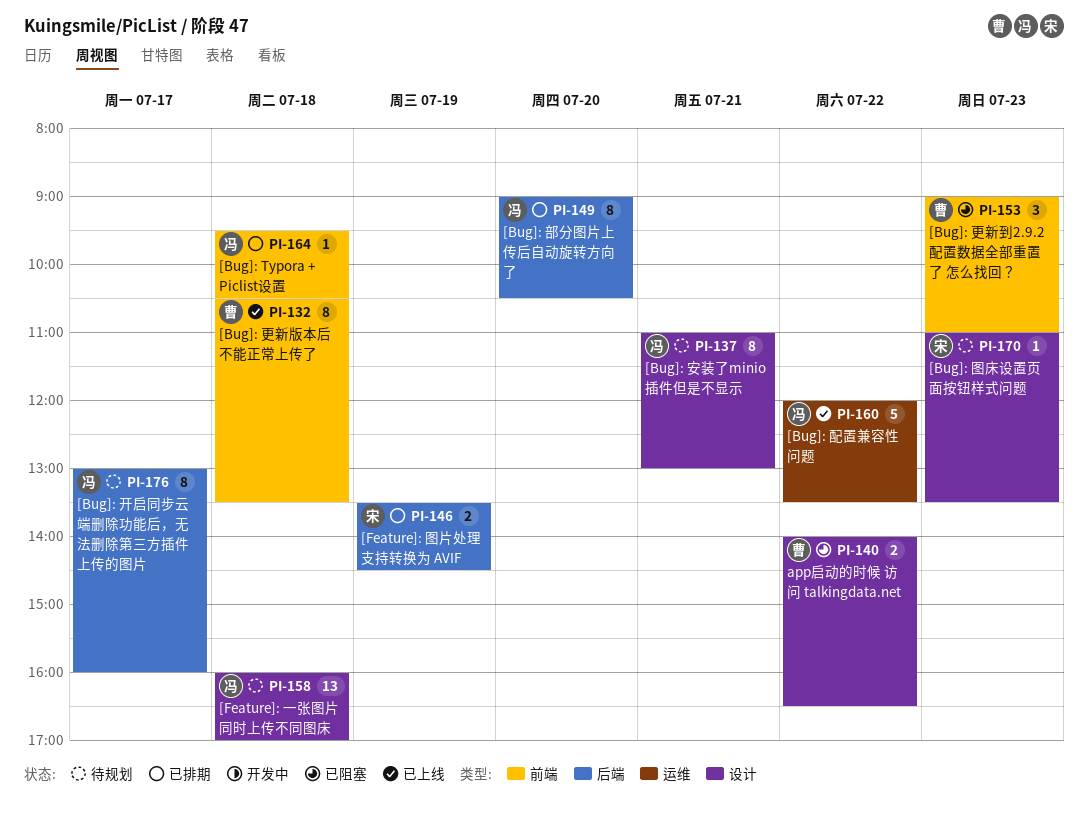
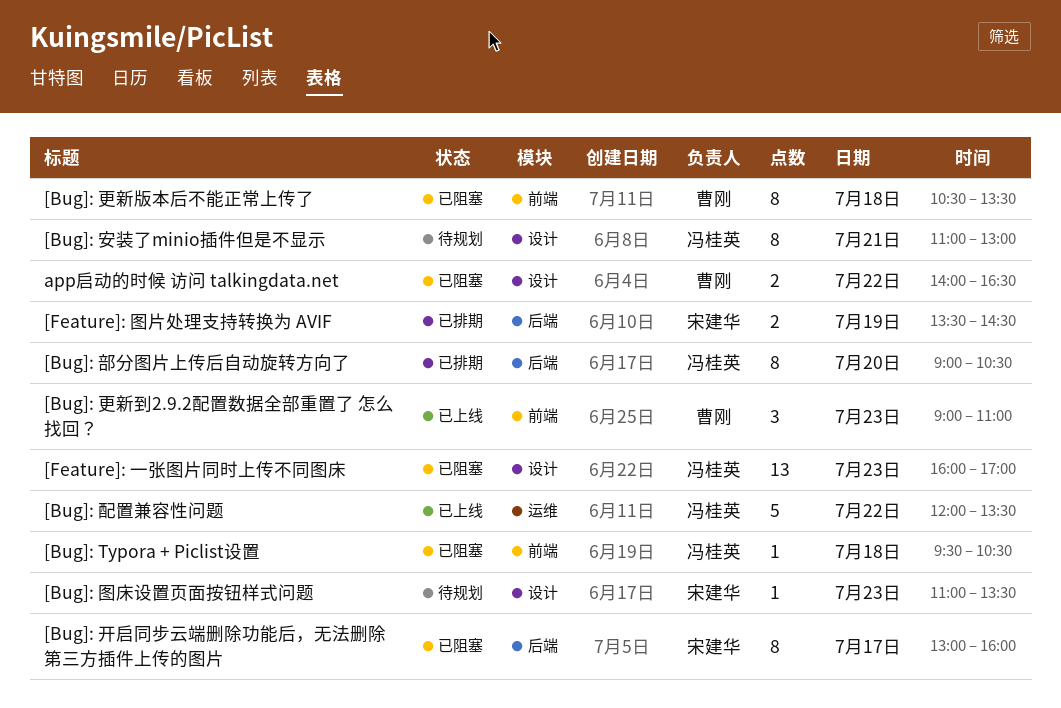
[Bug]: Typora + Piclist设置, status: 已排期 -> 已阻塞
[Bug]: 开启同步云端删除功能后，无法删除第三方插件上传的图片, status: 待规划 -> 已阻塞
[Bug]: 开启同步云端删除功能后，无法删除第三方插件上传的图片, owner: 冯桂英 -> 宋建华
[Bug]: 更新到2.9.2配置数据全部重置了 怎么找回？, status: 已阻塞 -> 已上线
[Bug]: 更新版本后不能正常上传了, status: 已上线 -> 已阻塞
[Feature]: 一张图片同时上传不同图床, status: 待规划 -> 已阻塞
[Feature]: 一张图片同时上传不同图床, day: Jul 18 -> Jul 23

